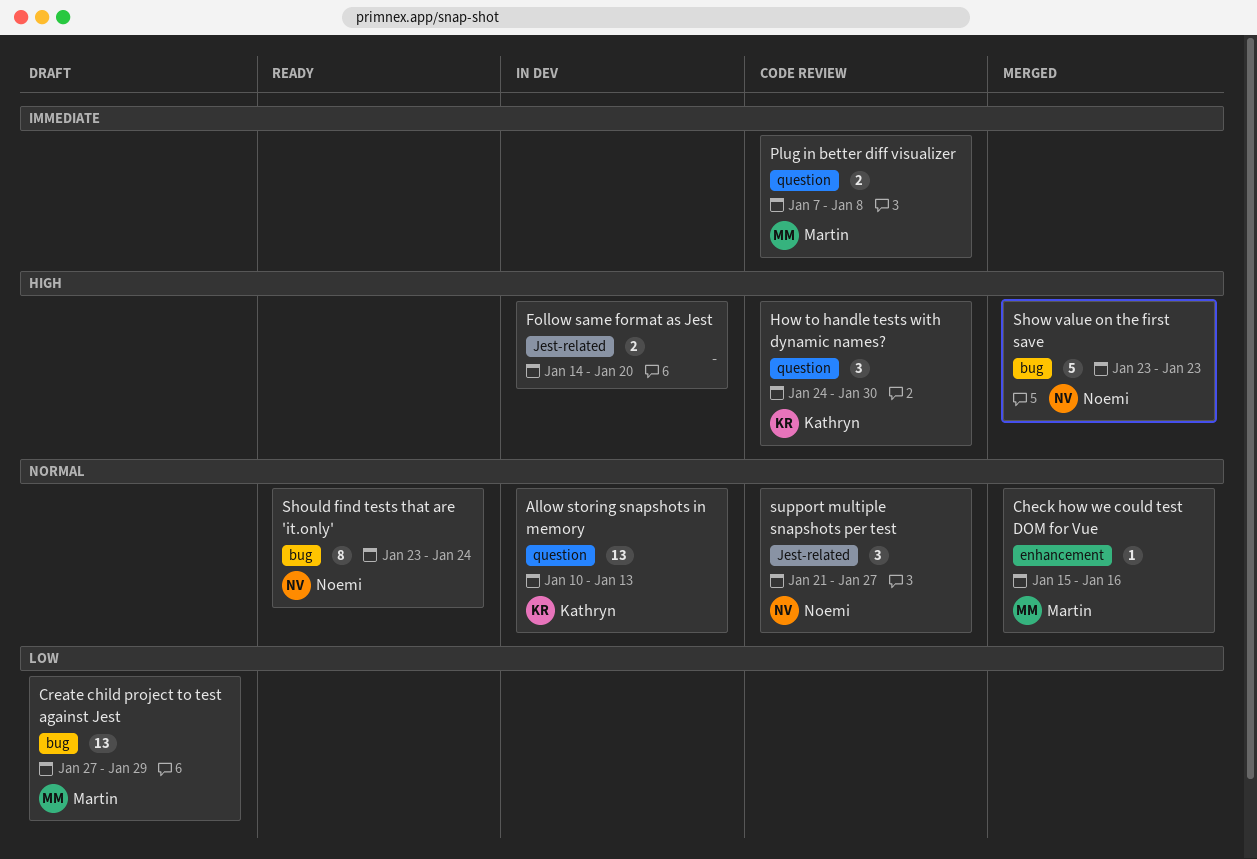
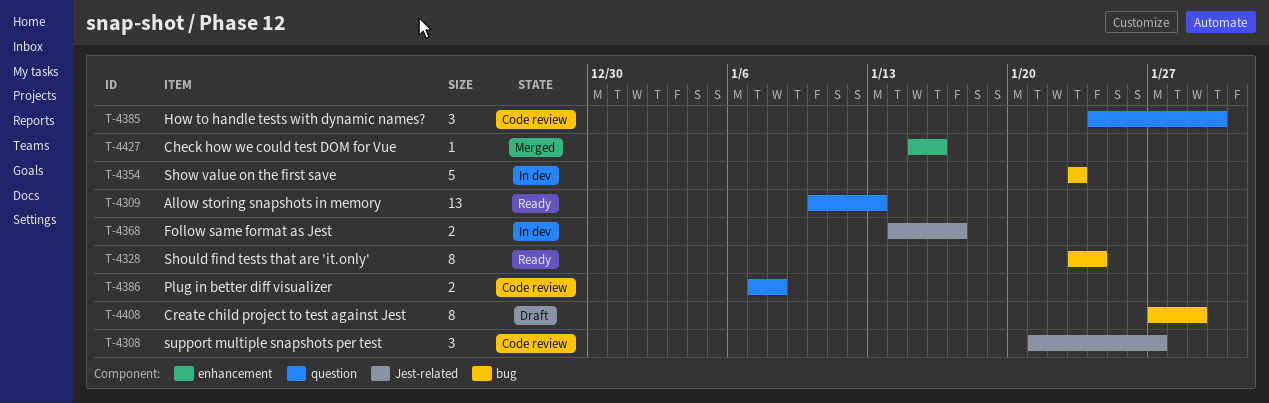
Allow storing snapshots in memory, status: In dev -> Ready
Create child project to test against Jest, estimate: 13 -> 8
Follow same format as Jest, due: Jan 20 -> Jan 17
Show value on the first save, status: Merged -> In dev

